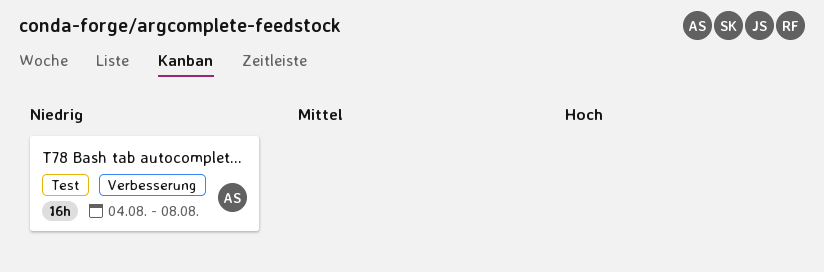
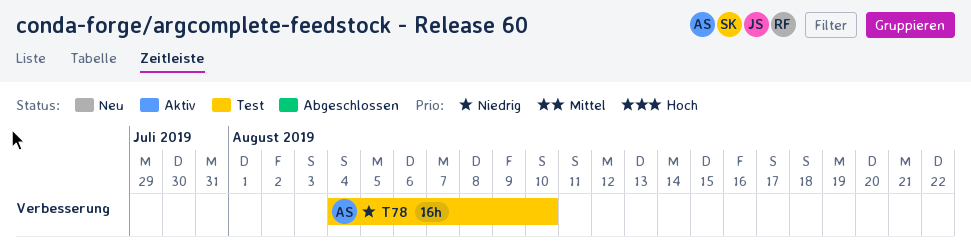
T78, due: Aug 8 -> Aug 10

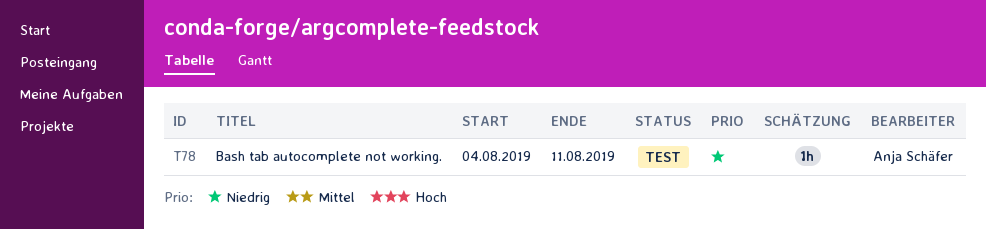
T78, estimate: 16h -> 1h
T78, due: Aug 10 -> Aug 11

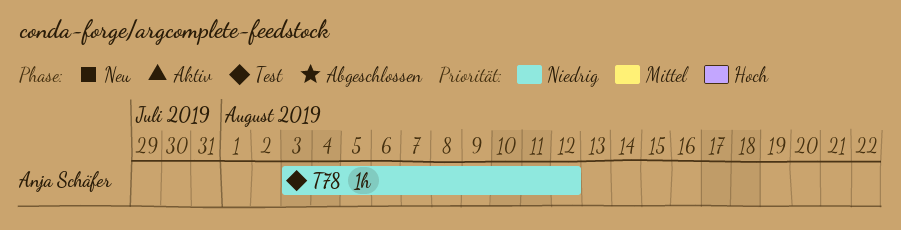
T78, start: Aug 4 -> Aug 3
T78, due: Aug 11 -> Aug 12

